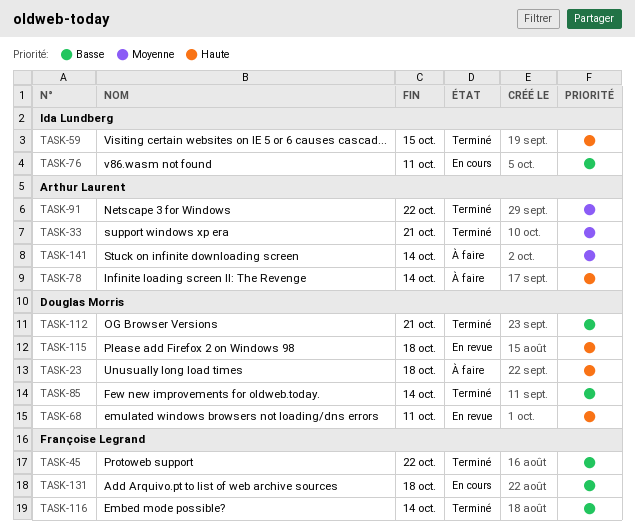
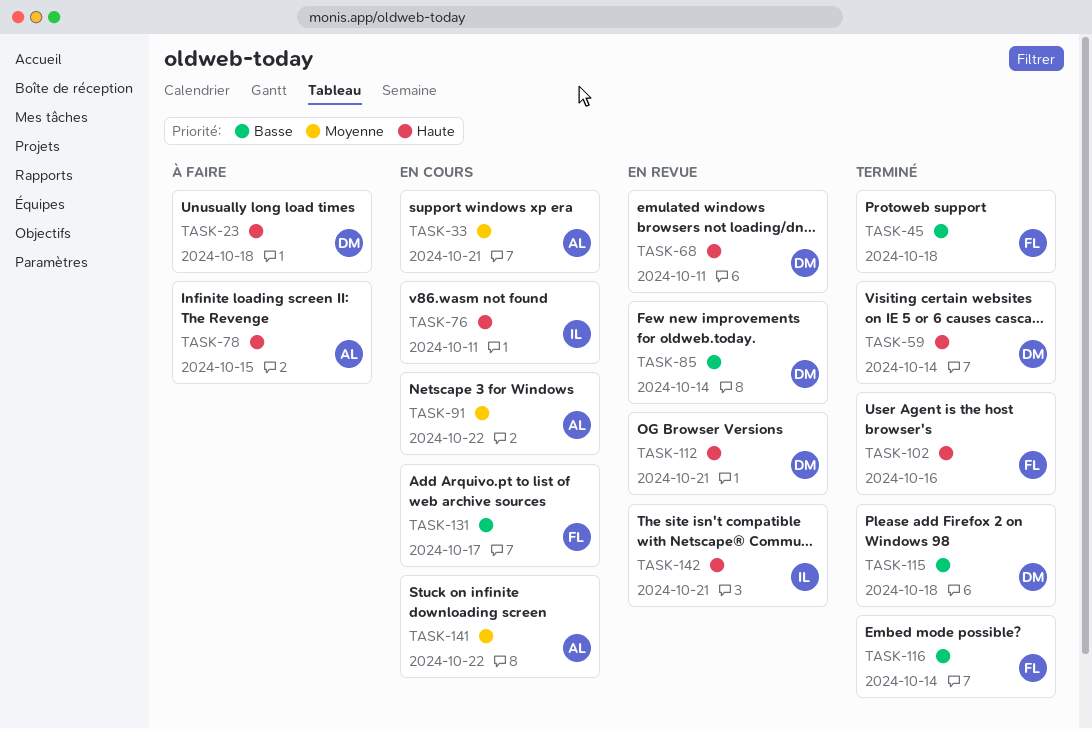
TASK-33, status: Terminé -> En cours
TASK-45, due: Oct 22 -> Oct 18
TASK-59, owner: Ida Lundberg -> Douglas Morris
TASK-59, due: Oct 15 -> Oct 14
TASK-76, priority: Basse -> Haute
TASK-78, due: Oct 14 -> Oct 15
TASK-85, status: Terminé -> En revue
TASK-91, status: Terminé -> En cours
TASK-102: none -> present
TASK-112, status: Terminé -> En revue
TASK-112, priority: Basse -> Haute
TASK-115, status: En revue -> Terminé
TASK-115, priority: Haute -> Basse
TASK-131, due: Oct 18 -> Oct 17
TASK-141, status: À faire -> En cours
TASK-141, due: Oct 14 -> Oct 22
TASK-142: none -> present

